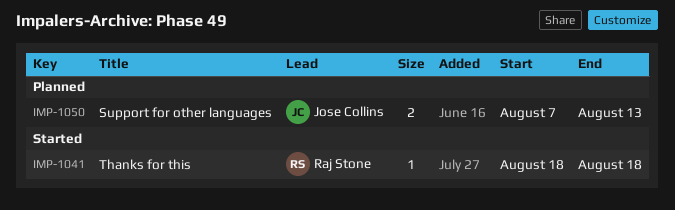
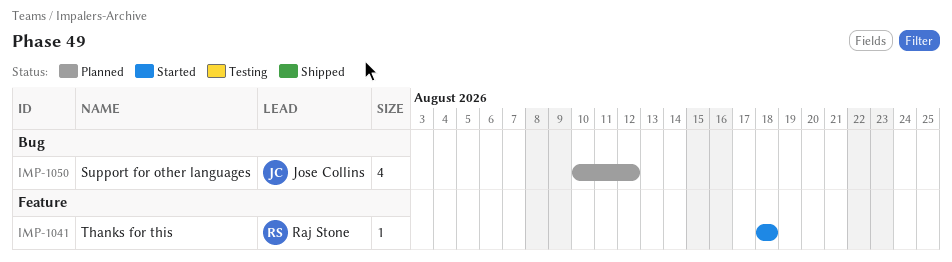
IMP-1050, estimate: 2 -> 4
IMP-1050, start: Aug 7 -> Aug 10
IMP-1050, due: Aug 13 -> Aug 12

